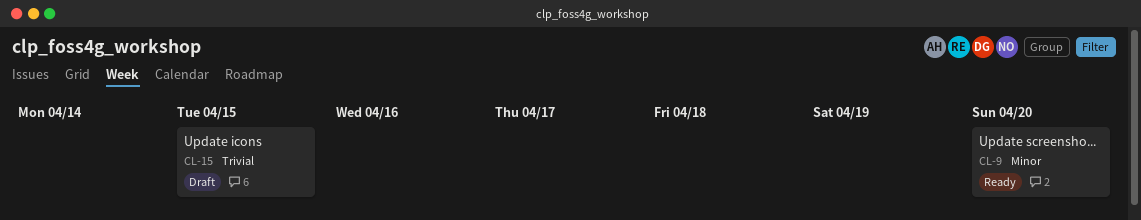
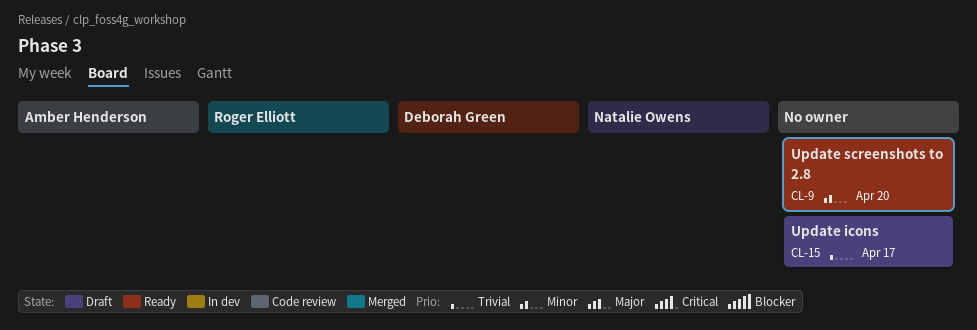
CL-15, due: Apr 15 -> Apr 17

